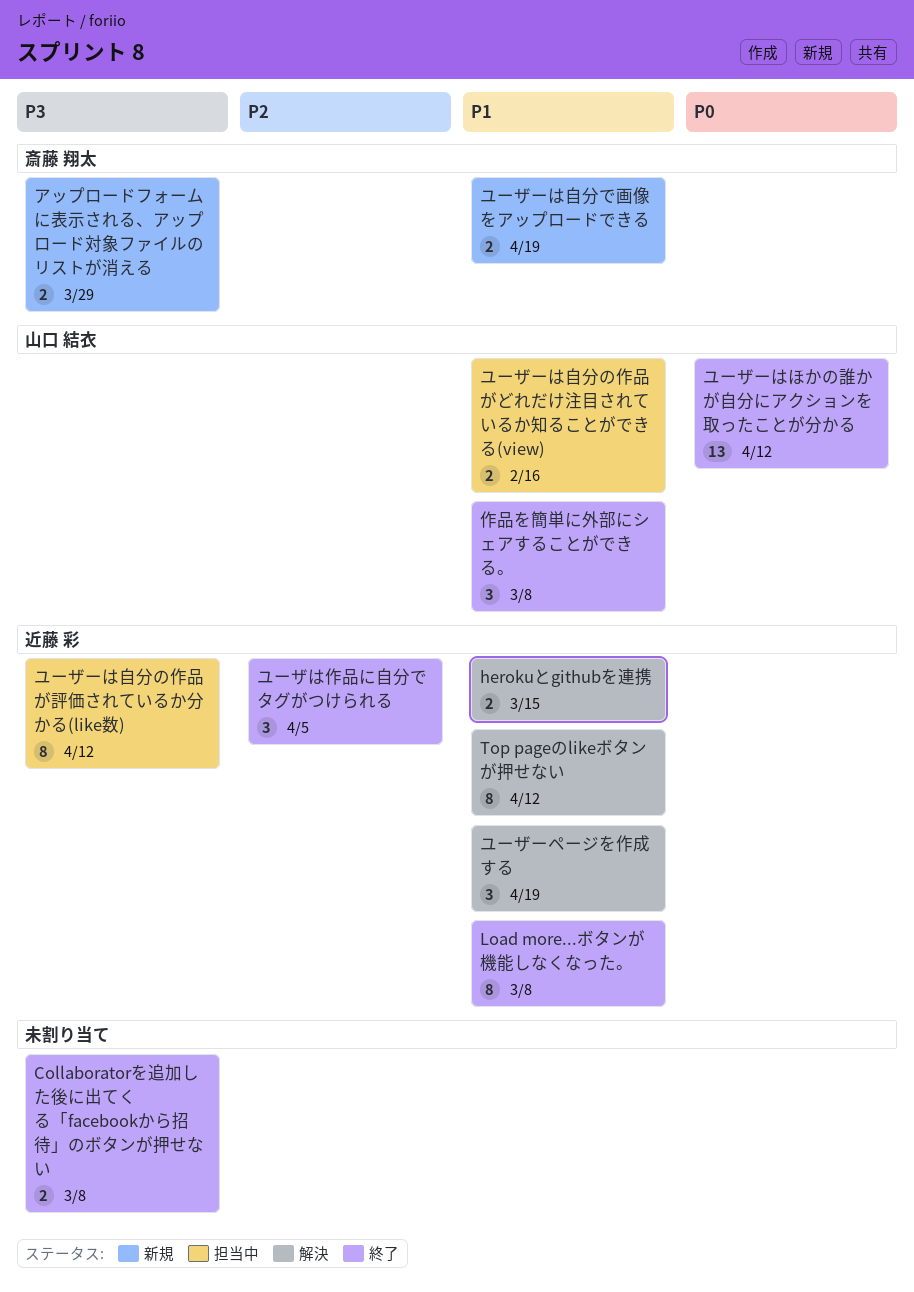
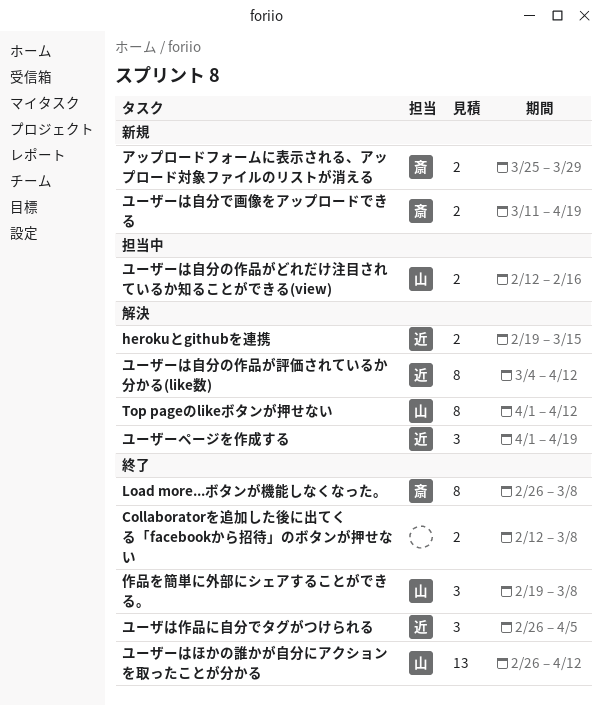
Load more...ボタンが機能しなくなった。, owner: 近藤 彩 -> 斎藤 翔太
Top pageのlikeボタンが押せない, owner: 近藤 彩 -> 山口 結衣
ユーザーは自分の作品が評価されているか分かる(like数), status: 担当中 -> 解決

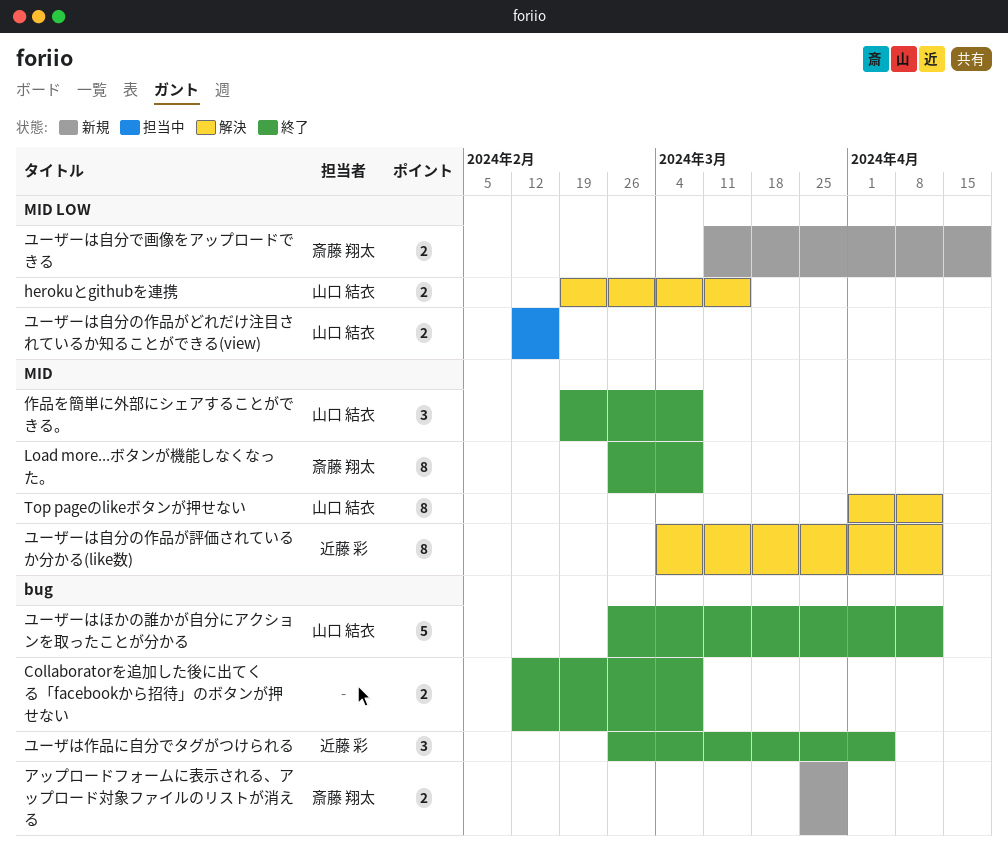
herokuとgithubを連携, owner: 近藤 彩 -> 山口 結衣
ユーザーはほかの誰かが自分にアクションを取ったことが分かる, estimate: 13 -> 5
ユーザーページを作成する: present -> none

